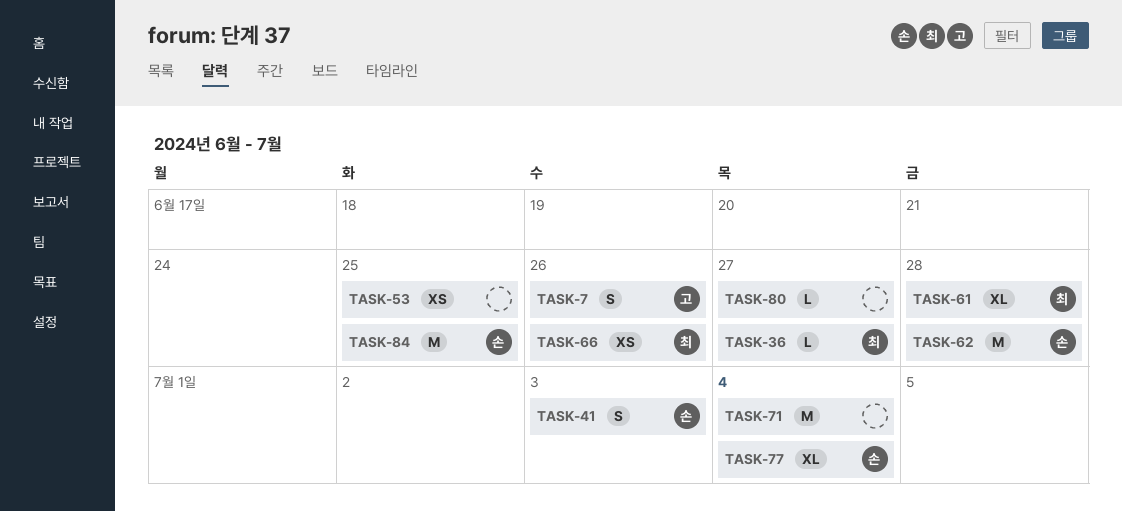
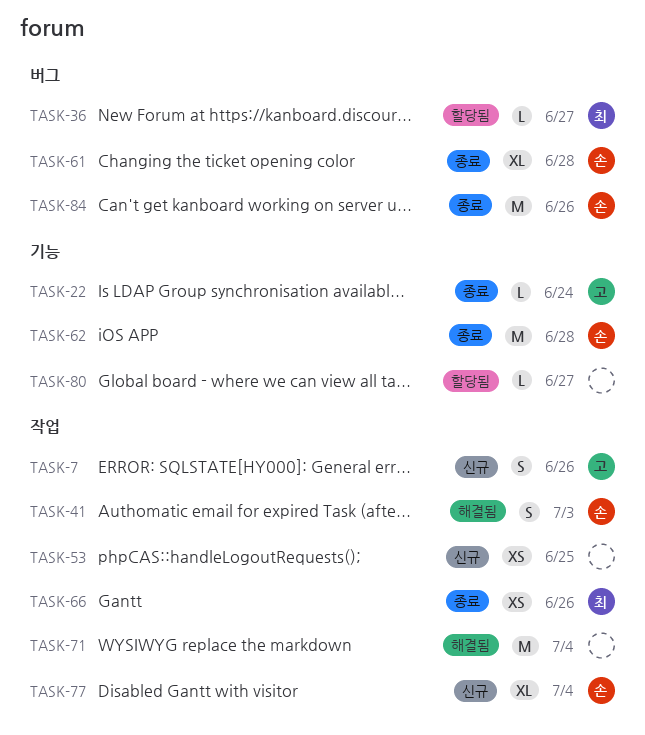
TASK-22: none -> present
TASK-61, owner: 최 -> 손
TASK-84, due: Jun 25 -> Jun 26

